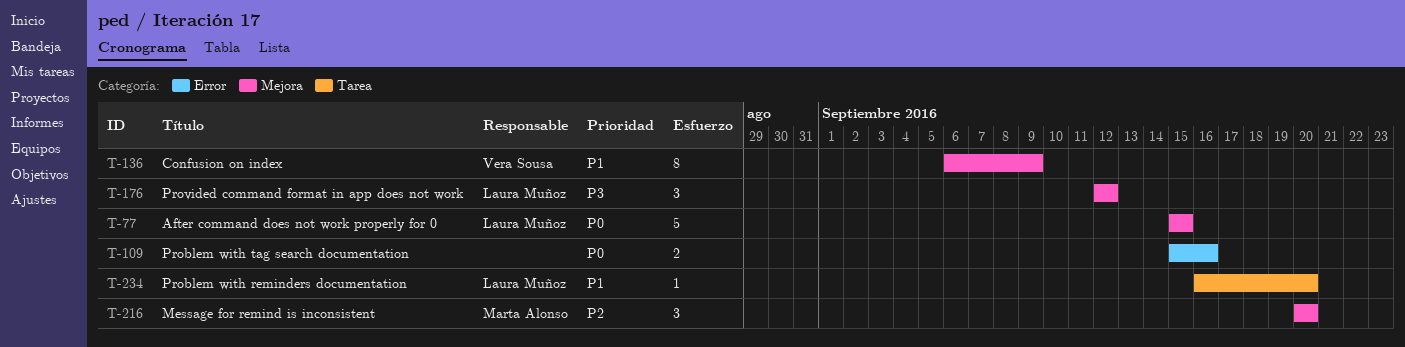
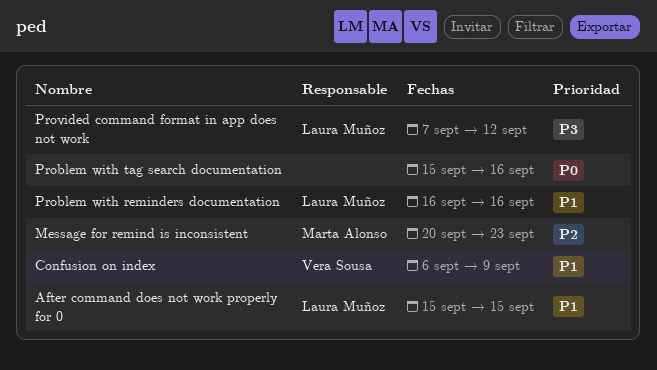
After command does not work properly for 0, priority: P0 -> P1
Message for remind is inconsistent, due: Sep 20 -> Sep 23
Problem with reminders documentation, due: Sep 20 -> Sep 16
Provided command format in app does not work, start: Sep 12 -> Sep 7

